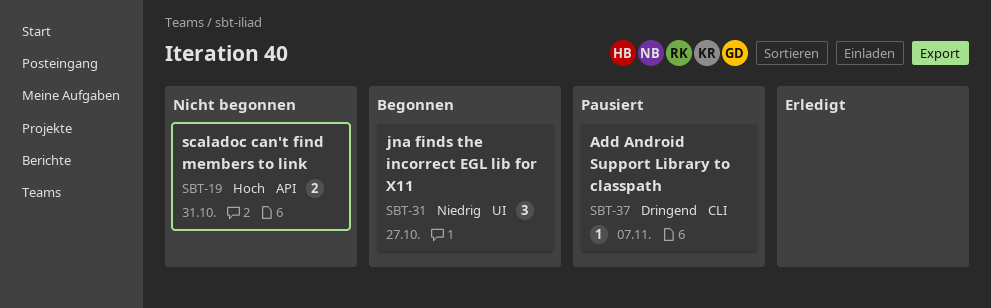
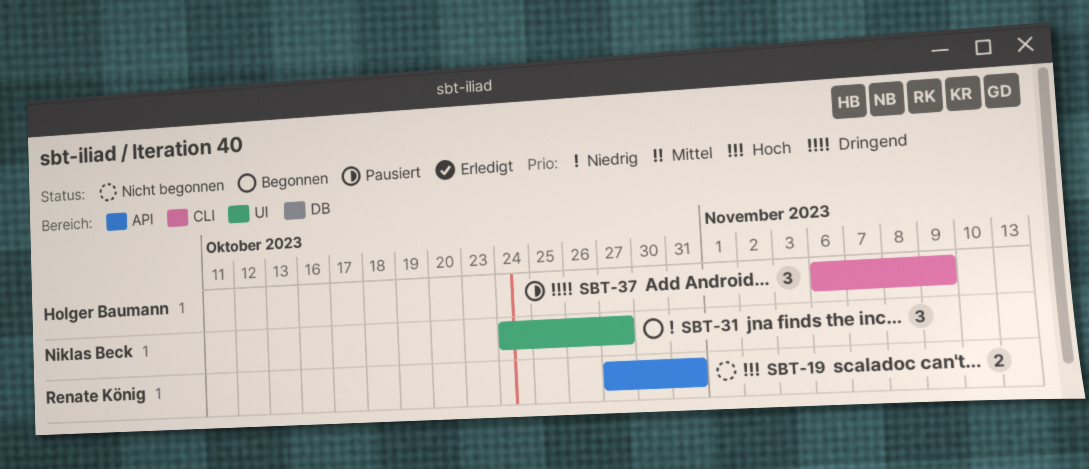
SBT-37, estimate: 1 -> 3
SBT-37, due: Nov 7 -> Nov 9

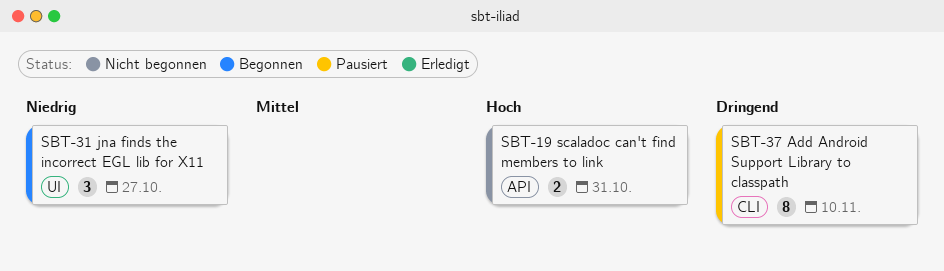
SBT-37, estimate: 3 -> 8
SBT-37, due: Nov 9 -> Nov 10

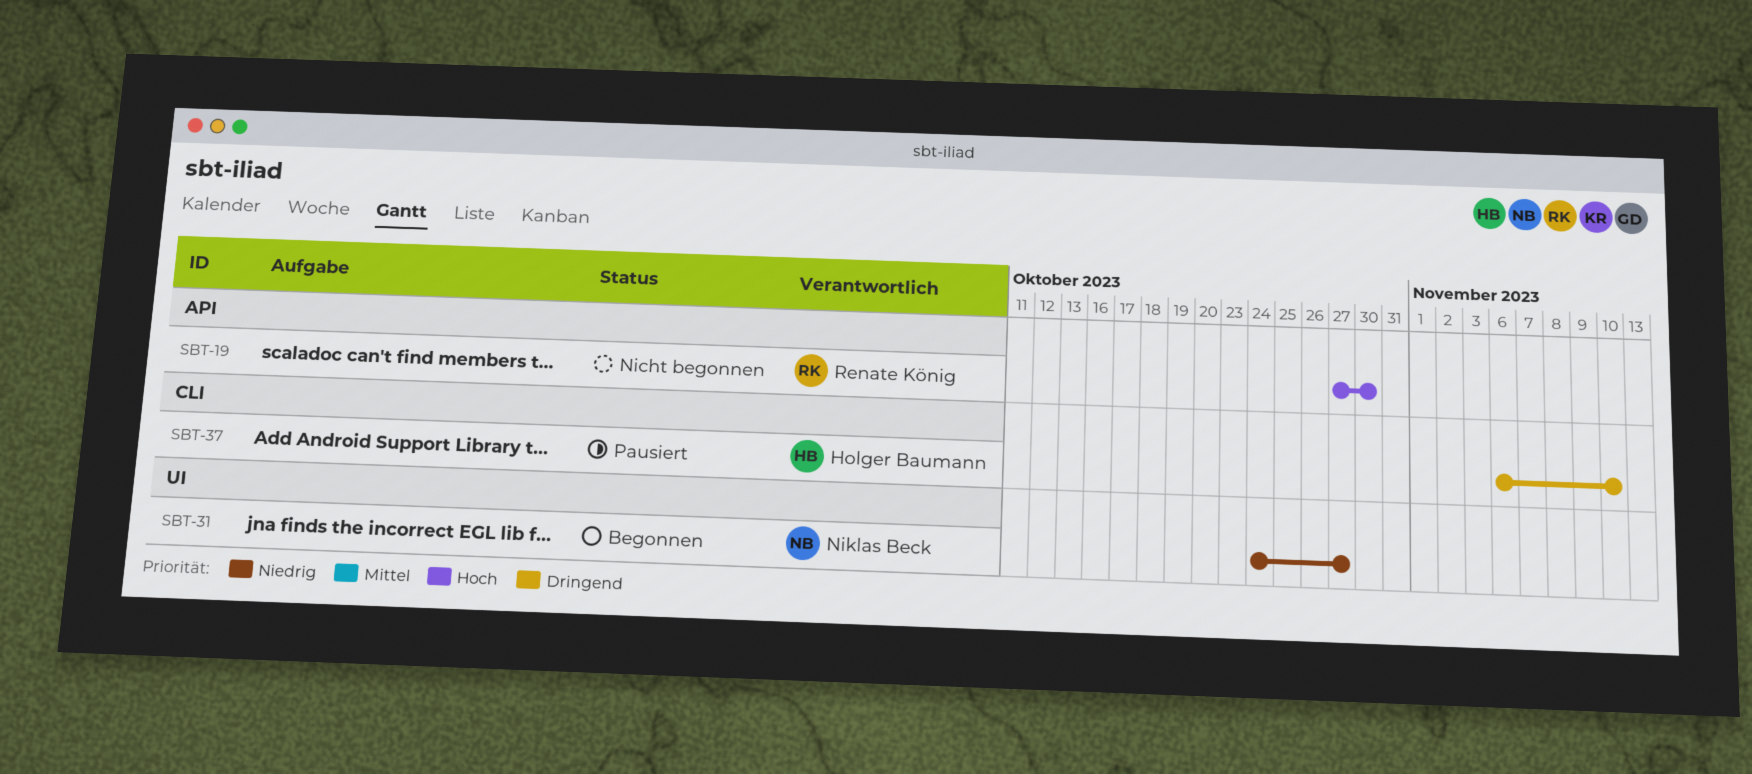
SBT-19, due: Oct 31 -> Oct 30

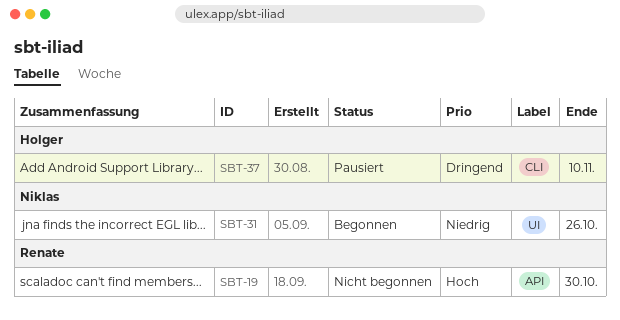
SBT-31, due: Oct 27 -> Oct 26

